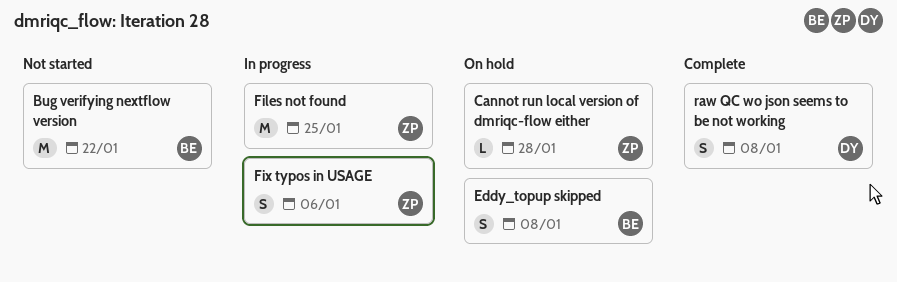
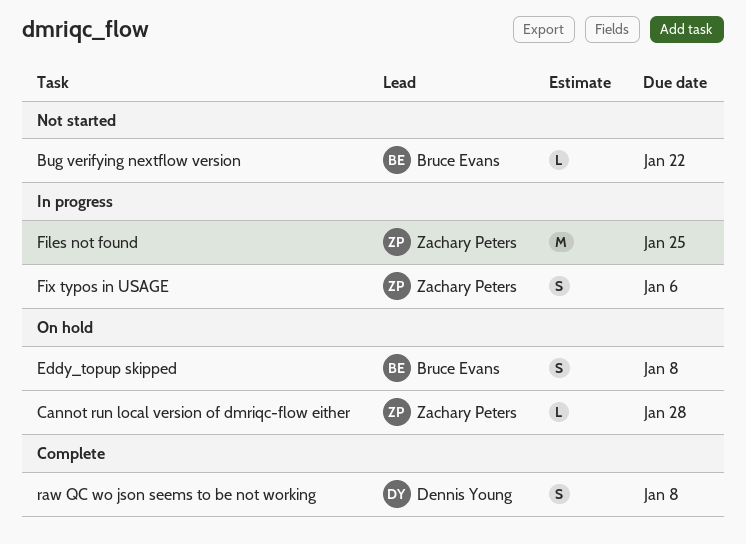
Bug verifying nextflow version, estimate: M -> L

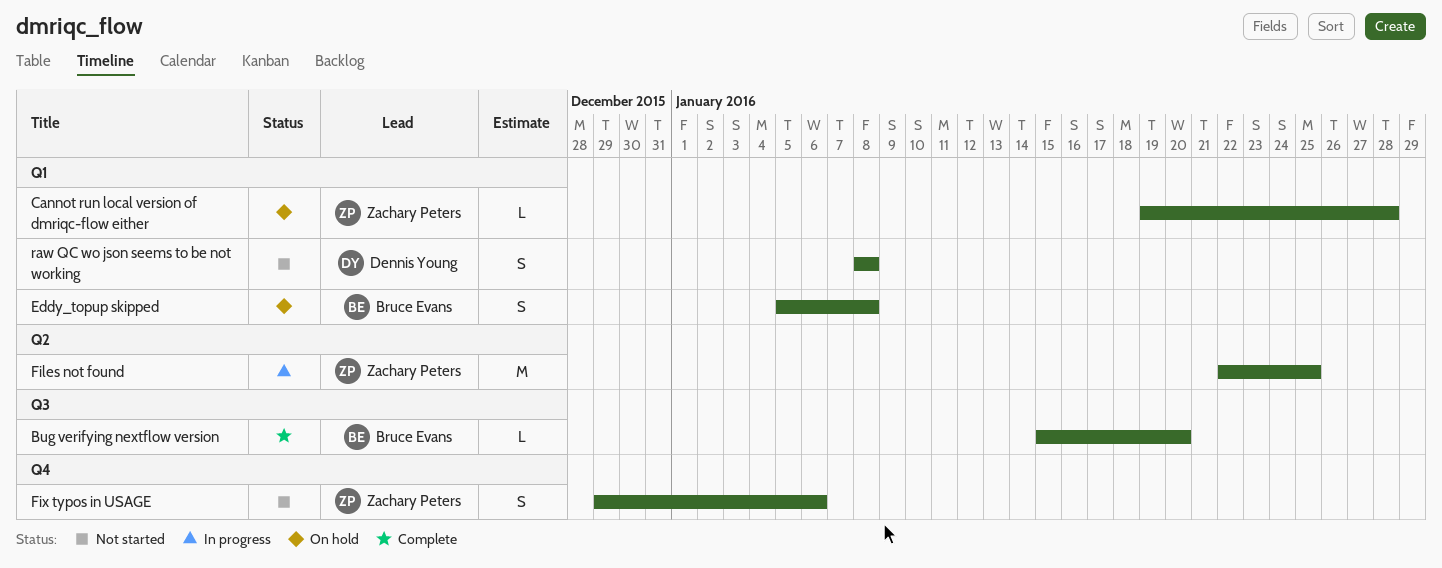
Bug verifying nextflow version, status: Not started -> Complete
Bug verifying nextflow version, due: Jan 22 -> Jan 20
Fix typos in USAGE, status: In progress -> Not started
raw QC wo json seems to be not working, status: Complete -> Not started

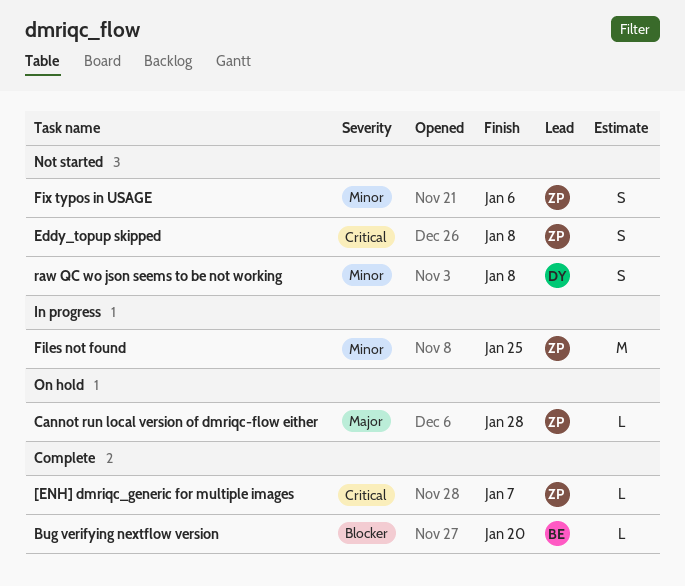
[ENH] dmriqc_generic for multiple images: none -> present
Eddy_topup skipped, status: On hold -> Not started
Eddy_topup skipped, owner: Bruce Evans -> Zachary Peters

